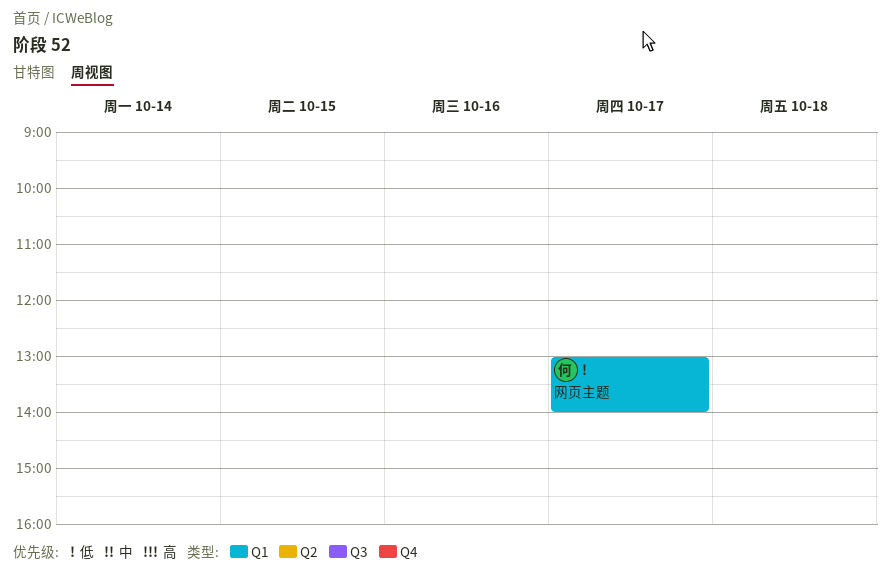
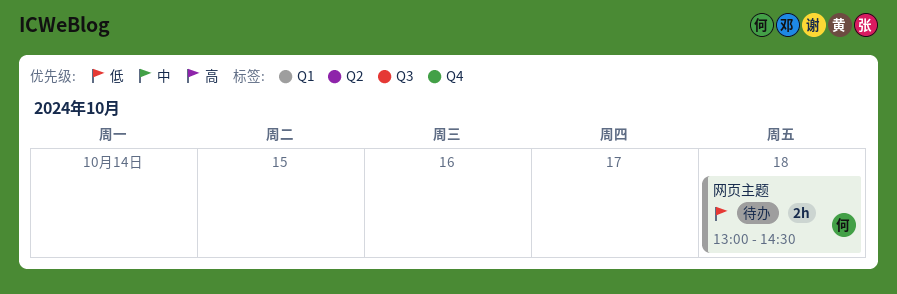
网页主题, day: Oct 17 -> Oct 18
网页主题, ends: 14:00 -> 14:30

